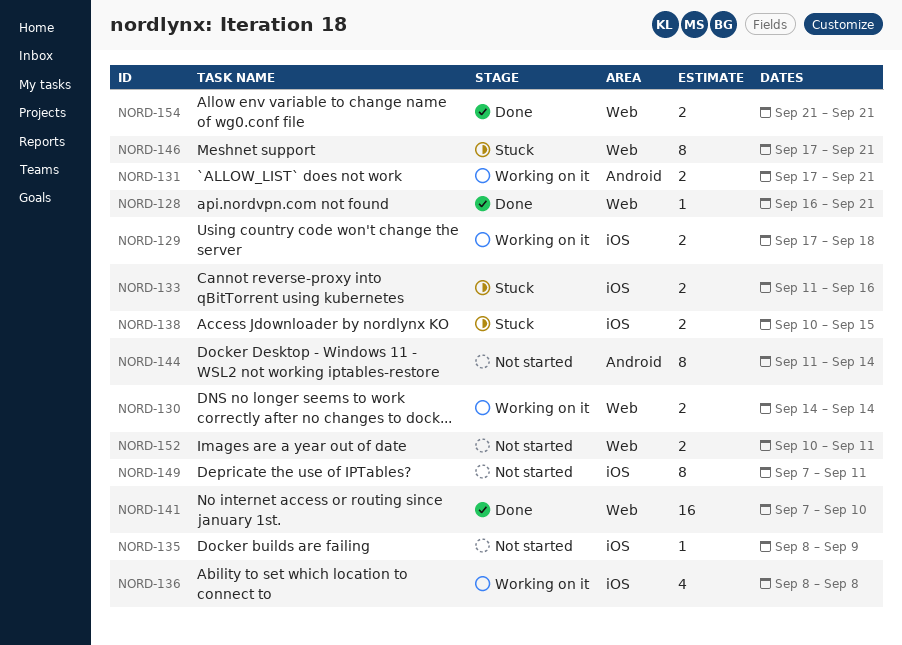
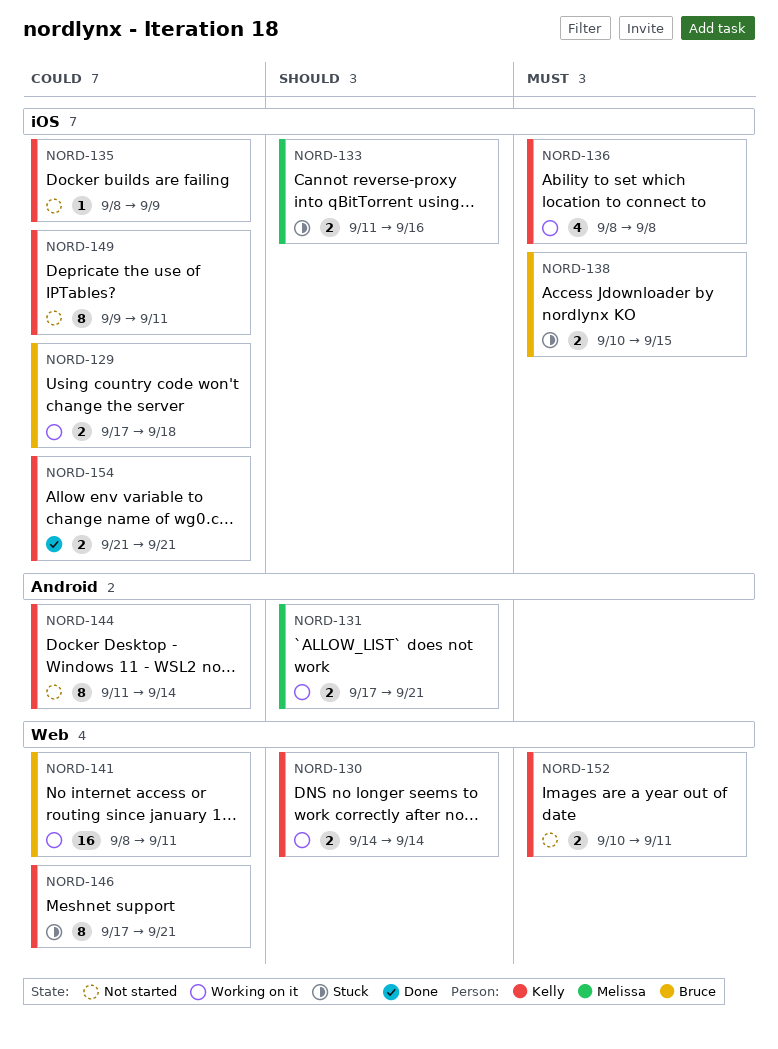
NORD-128: present -> none
NORD-141, status: Done -> Working on it
NORD-141, start: Sep 7 -> Sep 8
NORD-141, due: Sep 10 -> Sep 11
NORD-149, start: Sep 7 -> Sep 9
NORD-154, label: Web -> iOS

